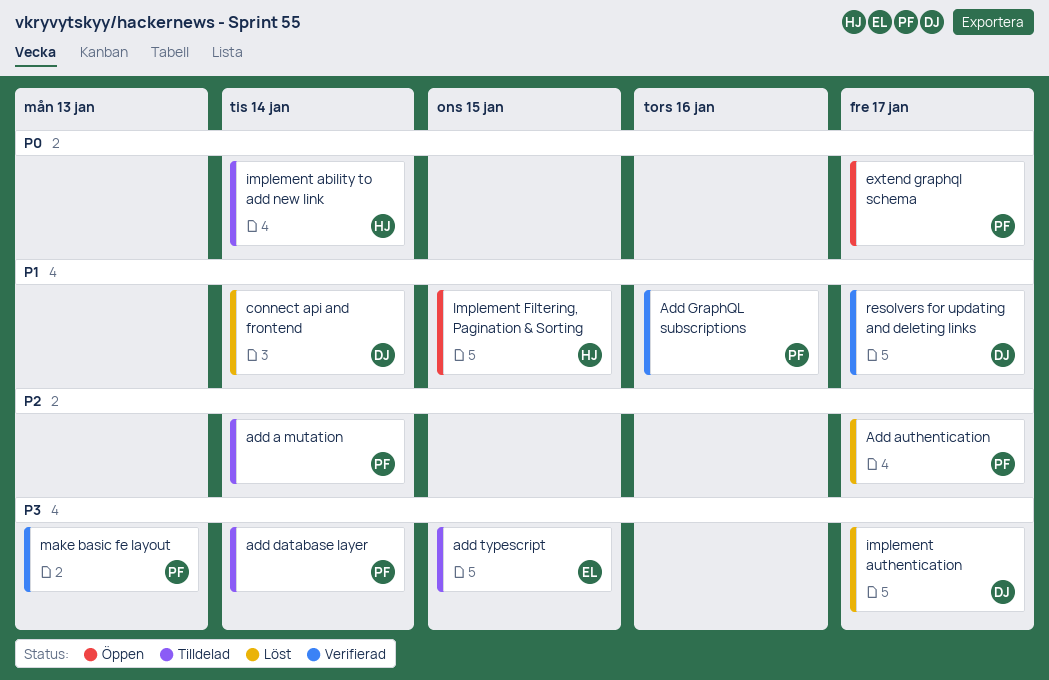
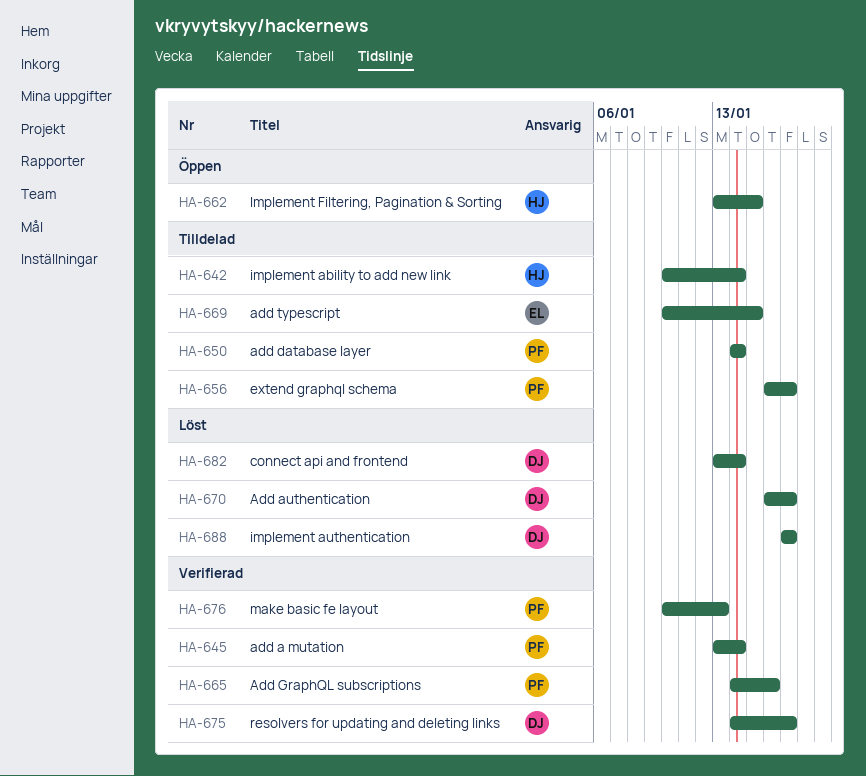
add a mutation, status: Tilldelad -> Verifierad
Add authentication, owner: PF -> DJ
extend graphql schema, status: Öppen -> Tilldelad

